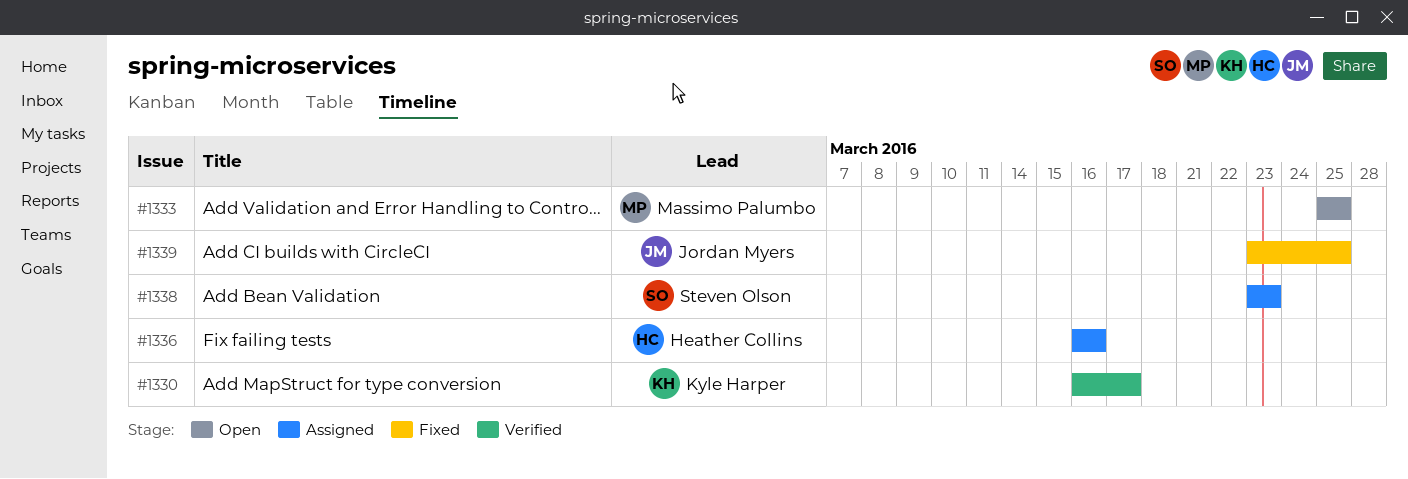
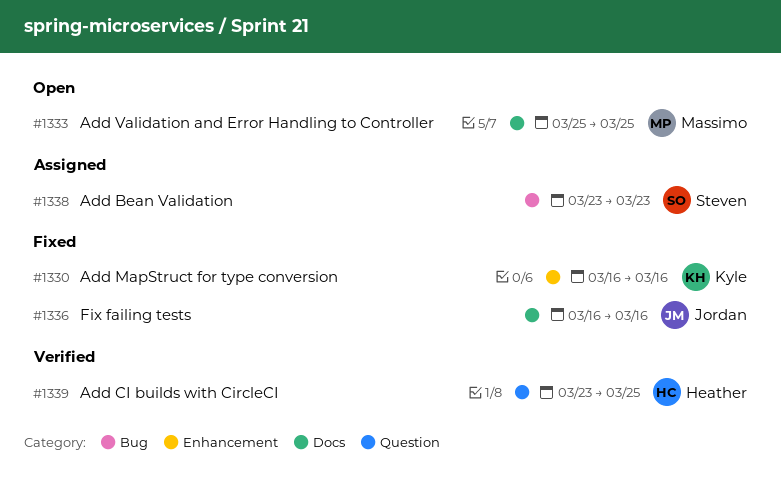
#1330, status: Verified -> Fixed
#1330, due: Mar 17 -> Mar 16
#1336, status: Assigned -> Fixed
#1336, owner: Heather Collins -> Jordan Myers
#1339, status: Fixed -> Verified
#1339, owner: Jordan Myers -> Heather Collins

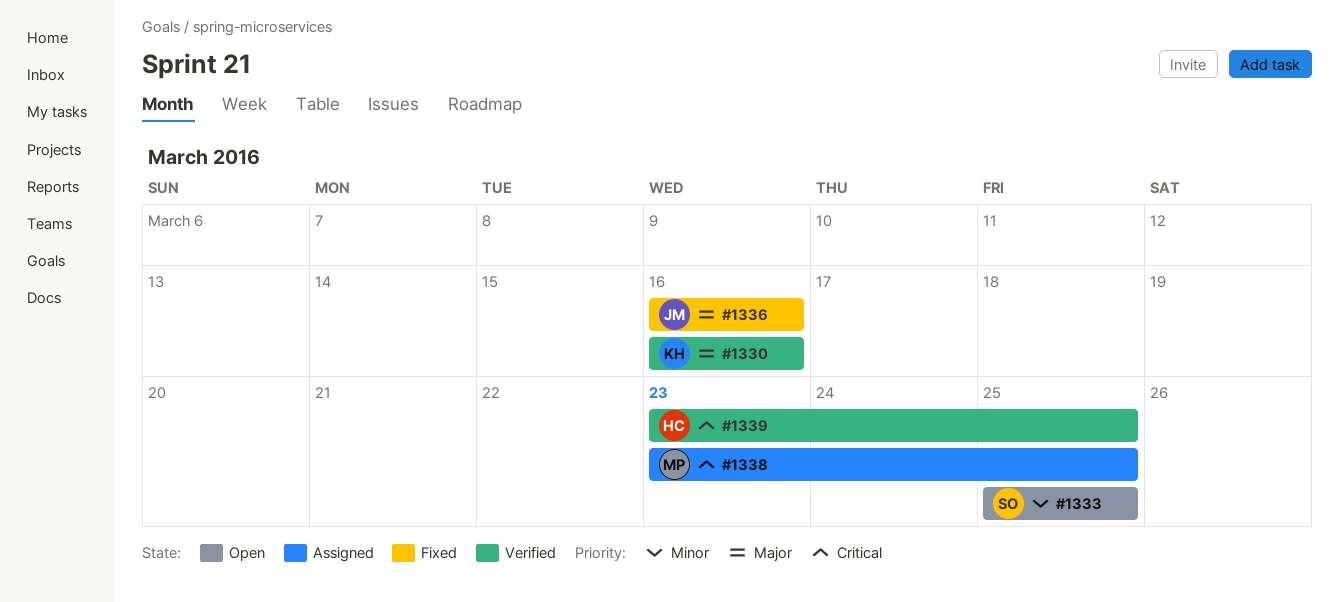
#1330, status: Fixed -> Verified
#1333, owner: Massimo -> Steven
#1338, owner: Steven -> Massimo
#1338, due: Mar 23 -> Mar 25

